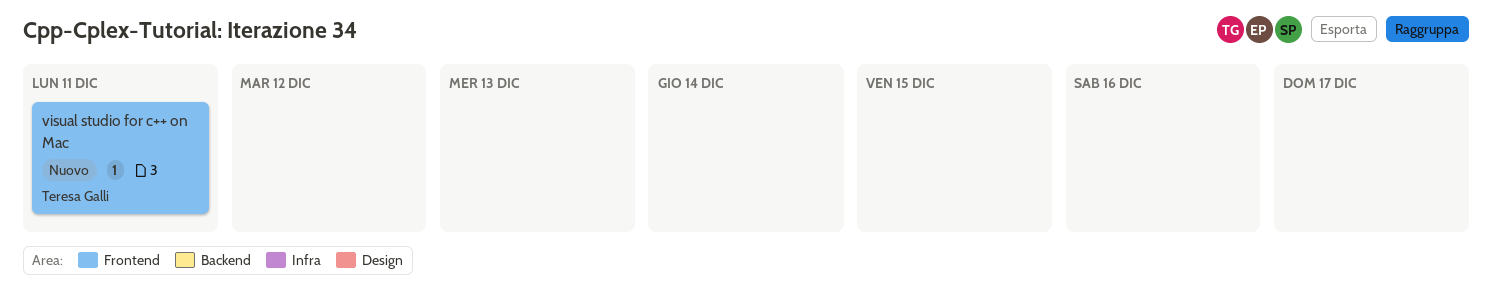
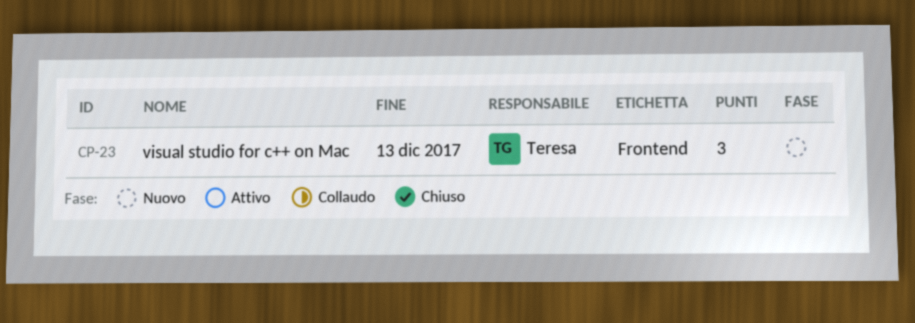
visual studio for c++ on Mac, estimate: 1 -> 3
visual studio for c++ on Mac, due: Dec 11 -> Dec 13

